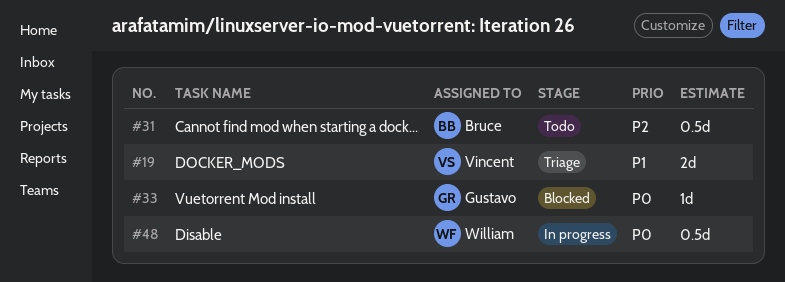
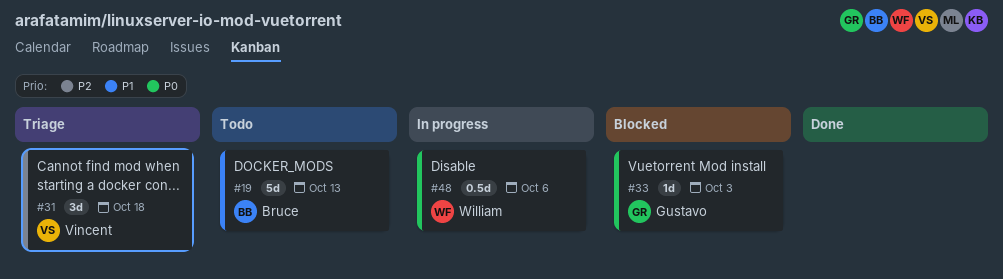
#19, status: Triage -> Todo
#19, owner: Vincent -> Bruce
#19, estimate: 2d -> 5d
#31, status: Todo -> Triage
#31, owner: Bruce -> Vincent
#31, estimate: 0.5d -> 3d

